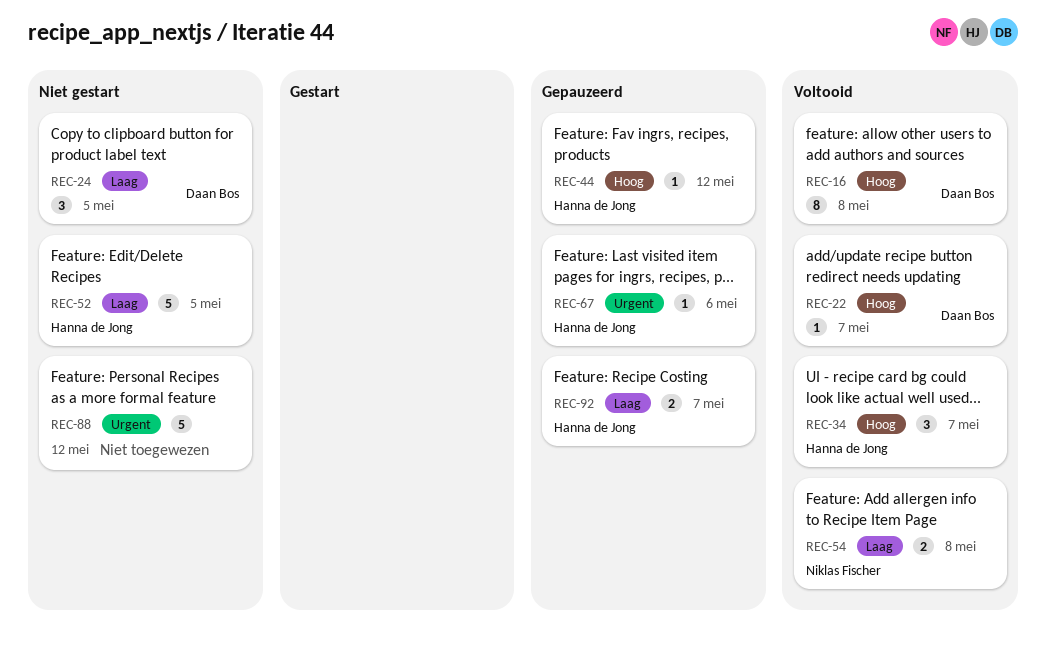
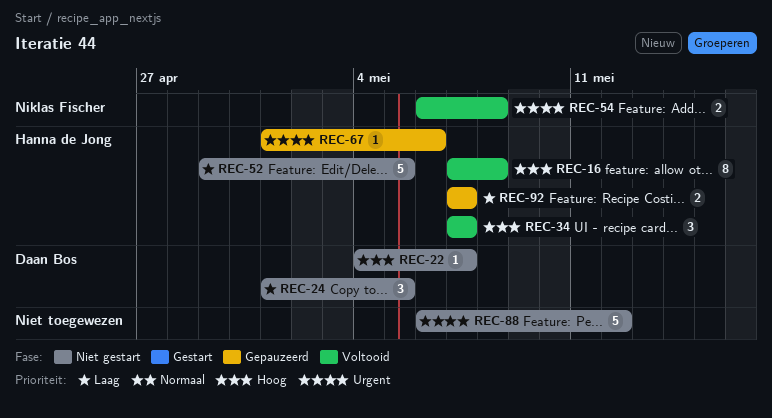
REC-16, owner: Daan Bos -> Hanna de Jong
REC-22, status: Voltooid -> Niet gestart
REC-44: present -> none
REC-54, priority: Laag -> Urgent

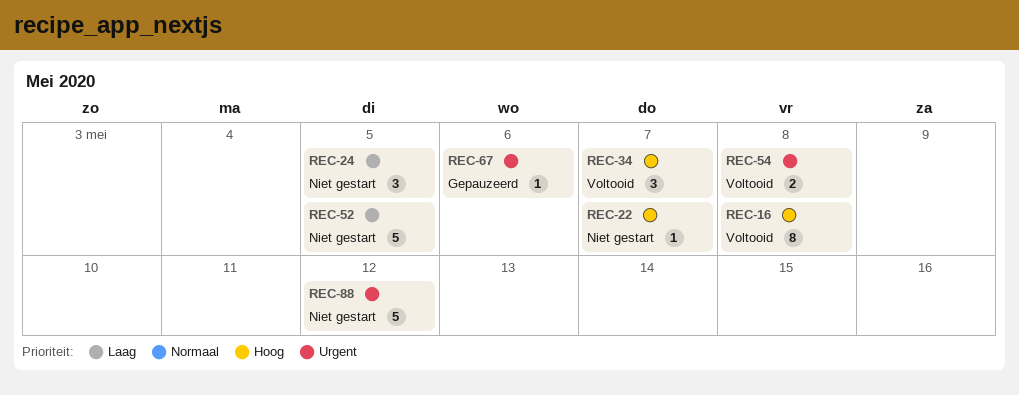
REC-92: present -> none

